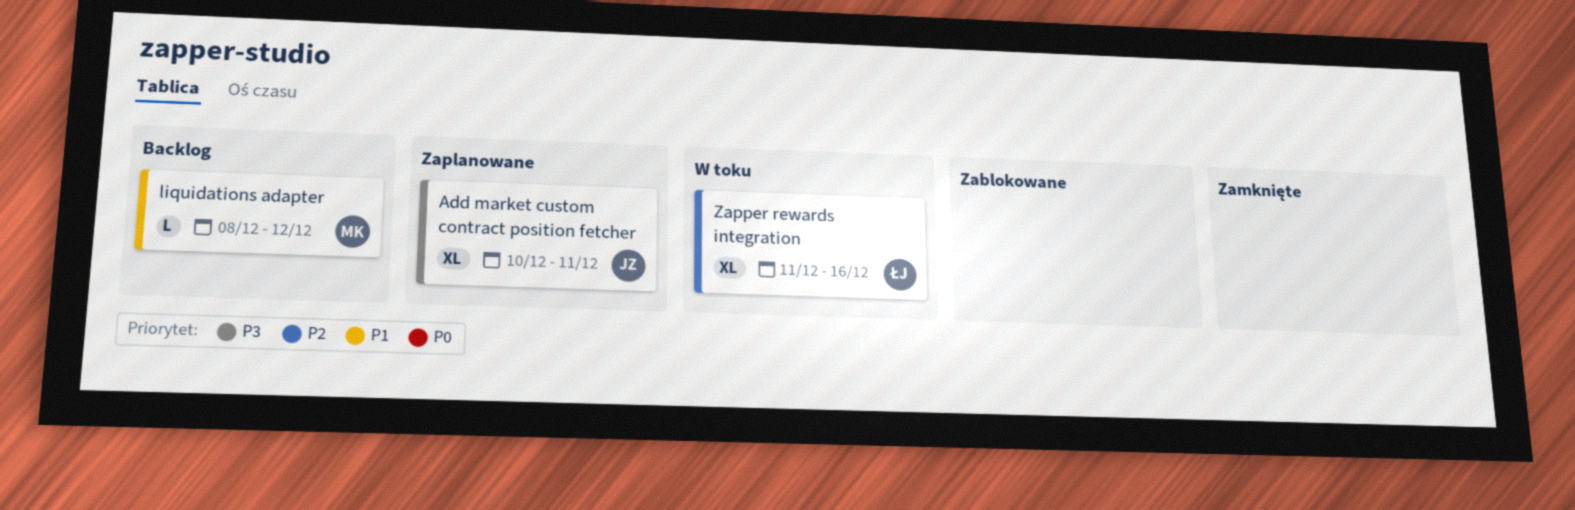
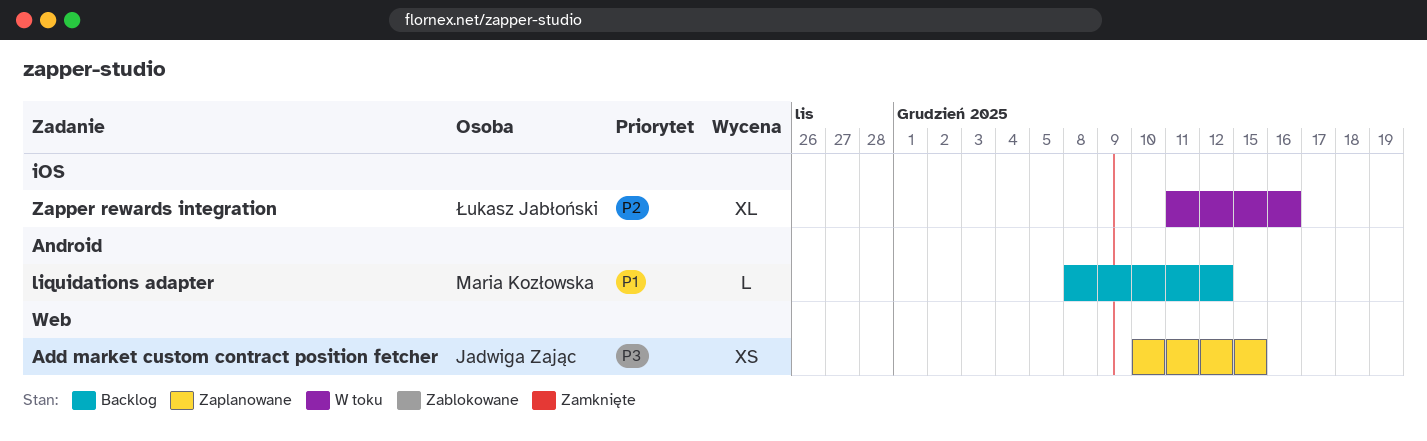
Add market custom contract position fetcher, estimate: XL -> XS
Add market custom contract position fetcher, due: Dec 11 -> Dec 15

